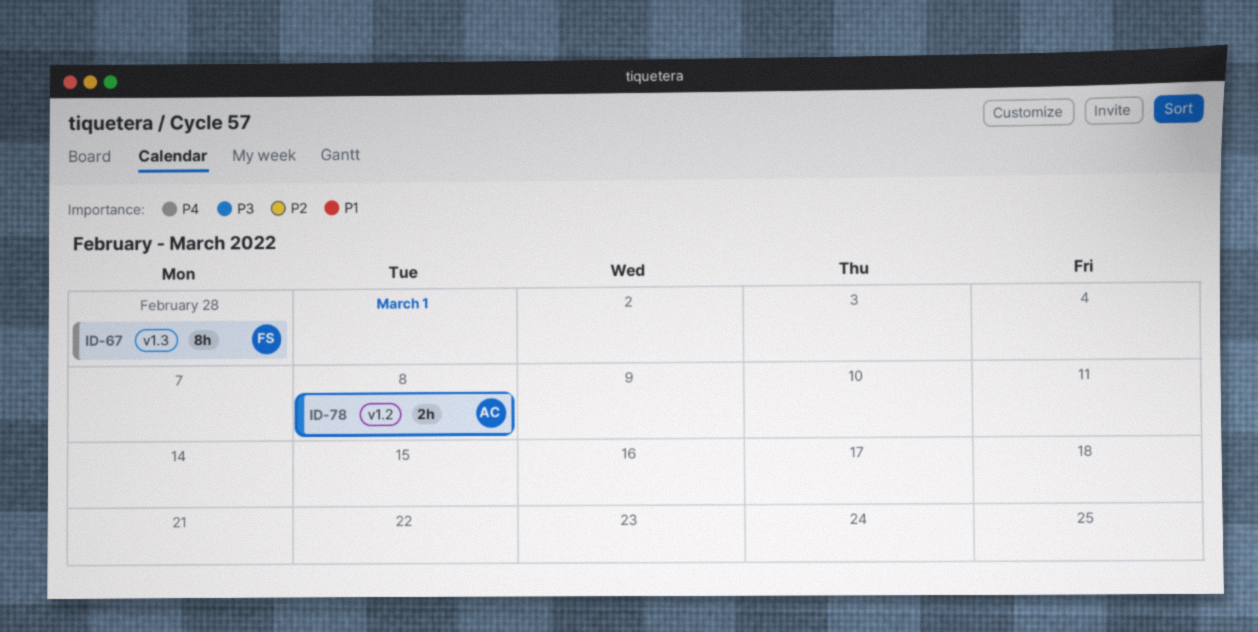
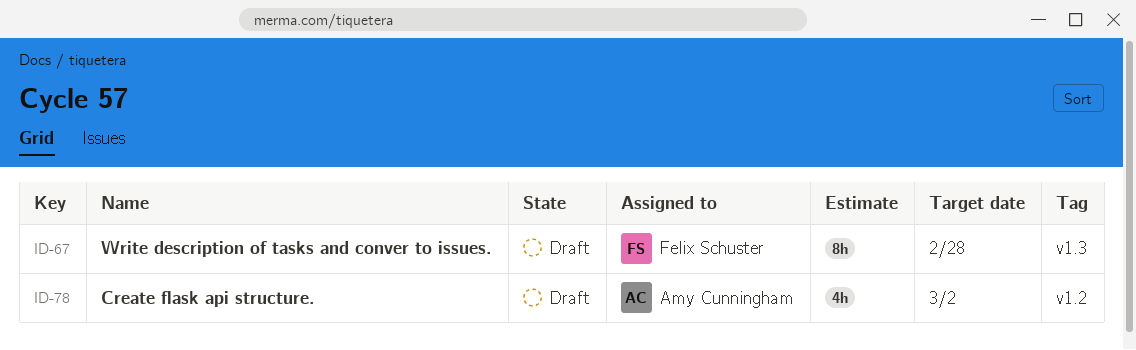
ID-78, estimate: 2h -> 4h
ID-78, due: Mar 8 -> Mar 2

